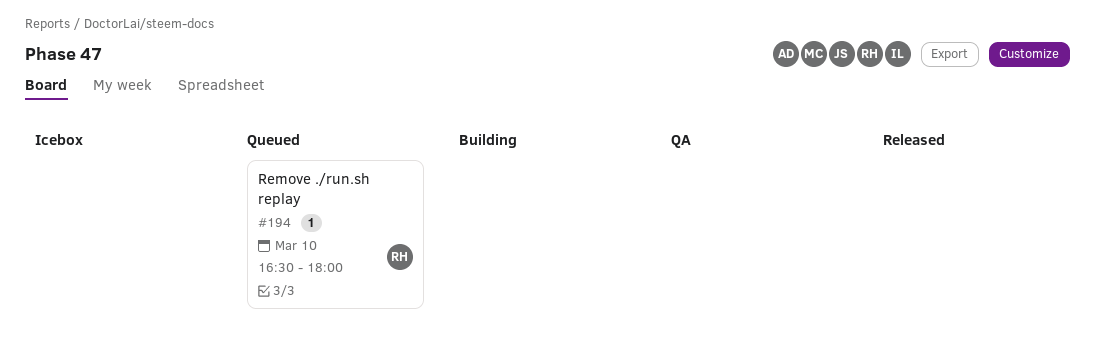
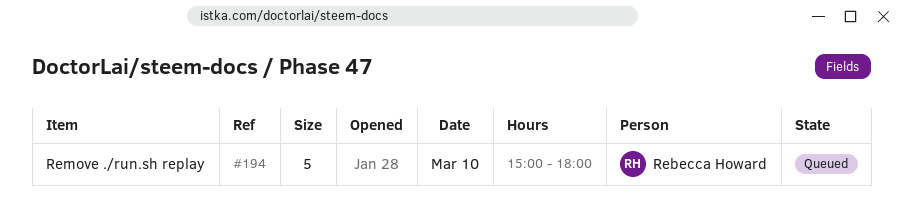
#194, estimate: 1 -> 5
#194, begins: 16:30 -> 15:00

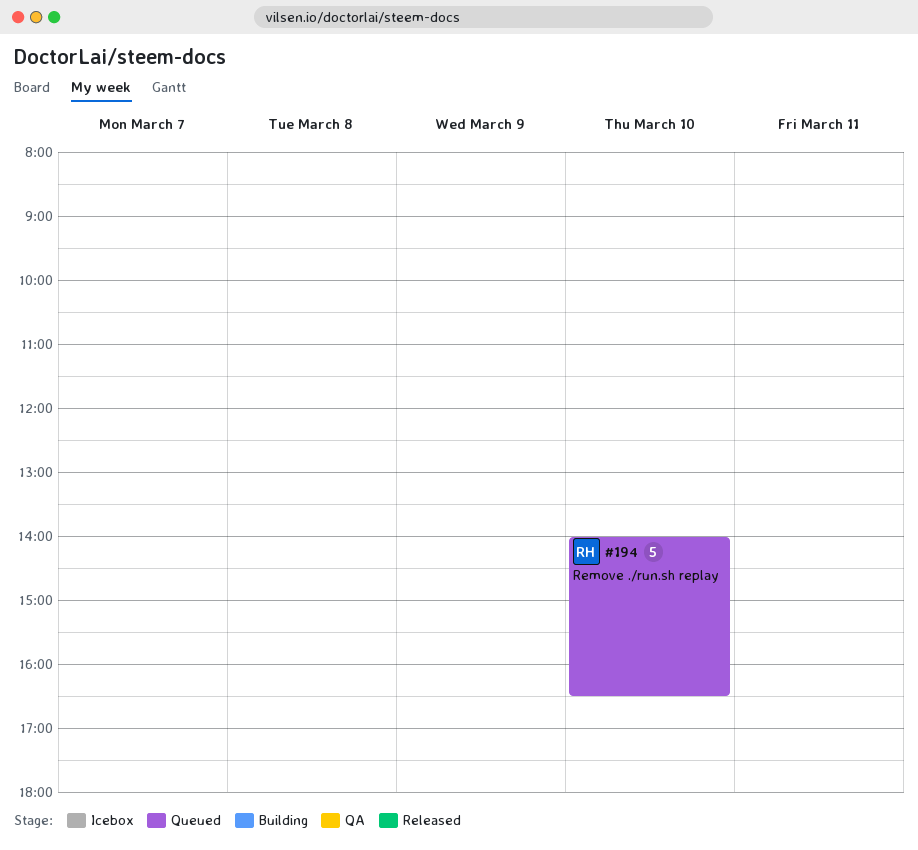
#194, begins: 15:00 -> 14:00
#194, ends: 18:00 -> 16:30

